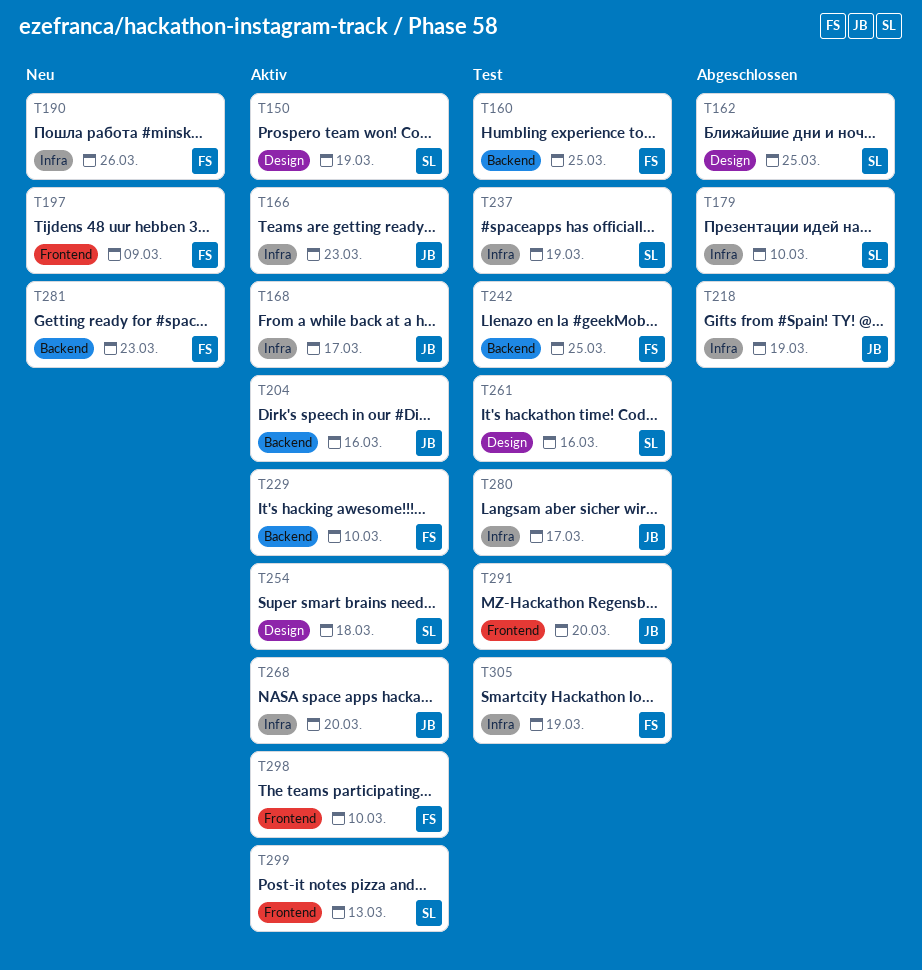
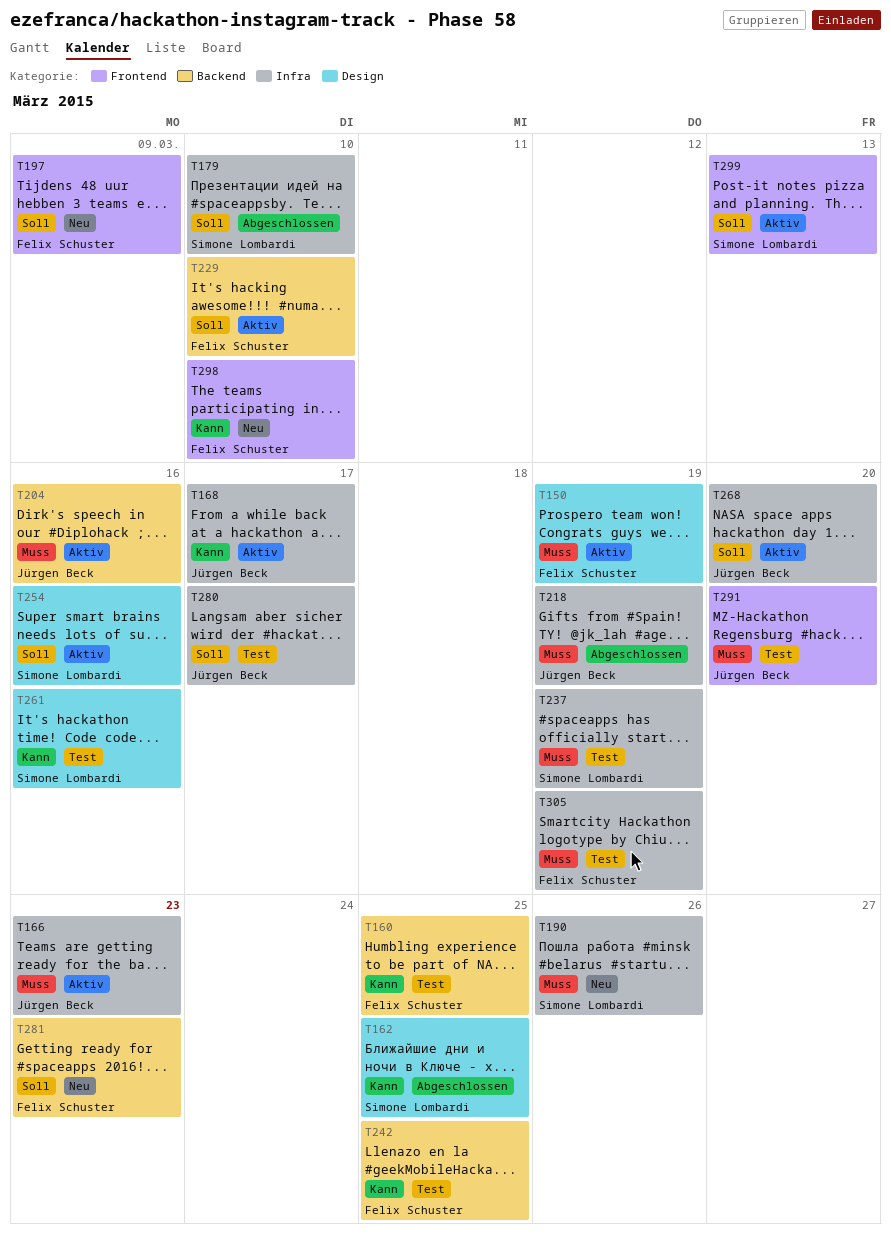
T150, owner: Simone Lombardi -> Felix Schuster
T190, owner: Felix Schuster -> Simone Lombardi
T254, due: Mar 18 -> Mar 16
T298, status: Aktiv -> Neu

